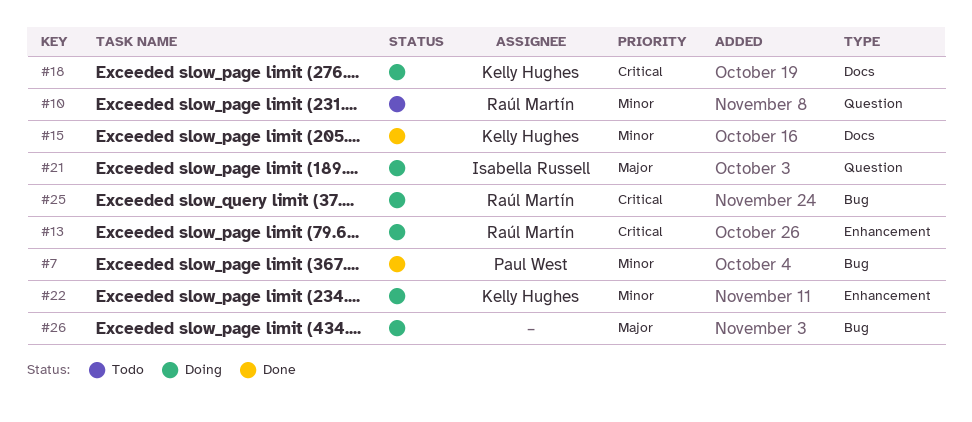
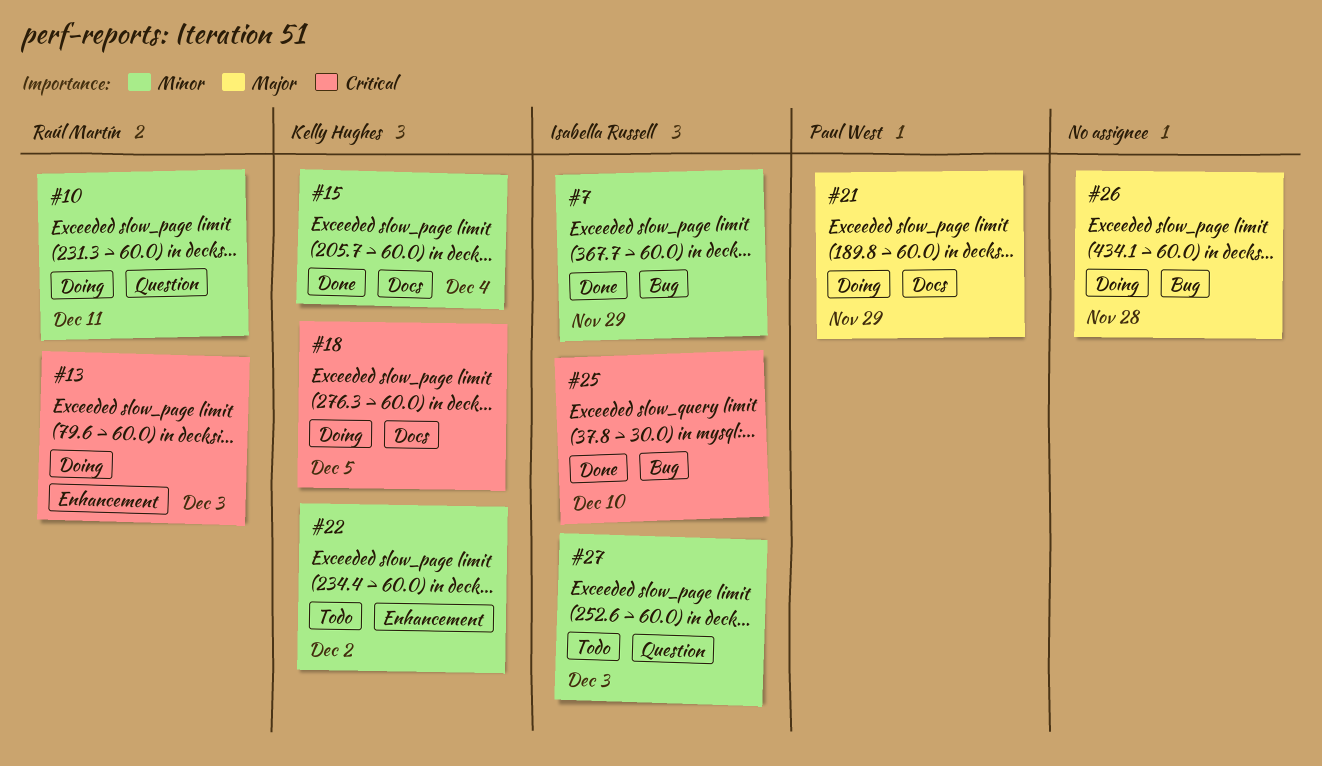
#7, owner: Paul West -> Isabella Russell
#10, status: Todo -> Doing
#21, owner: Isabella Russell -> Paul West
#21, label: Question -> Docs
#22, status: Doing -> Todo
#25, status: Doing -> Done
#25, owner: Raúl Martín -> Isabella Russell
#27: none -> present

